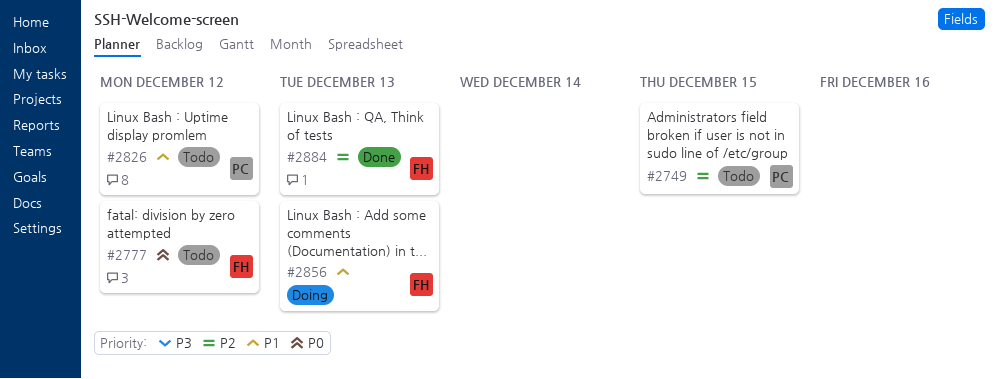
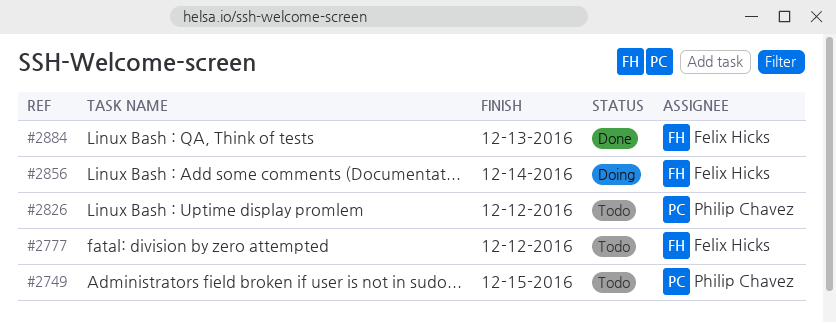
#2856, due: Dec 13 -> Dec 14

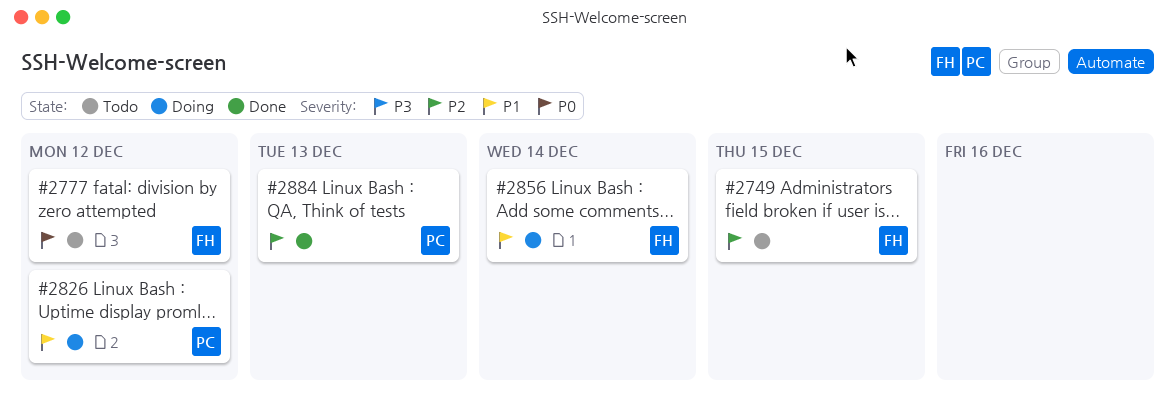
#2749, owner: Philip Chavez -> Felix Hicks
#2826, status: Todo -> Doing
#2884, owner: Felix Hicks -> Philip Chavez

